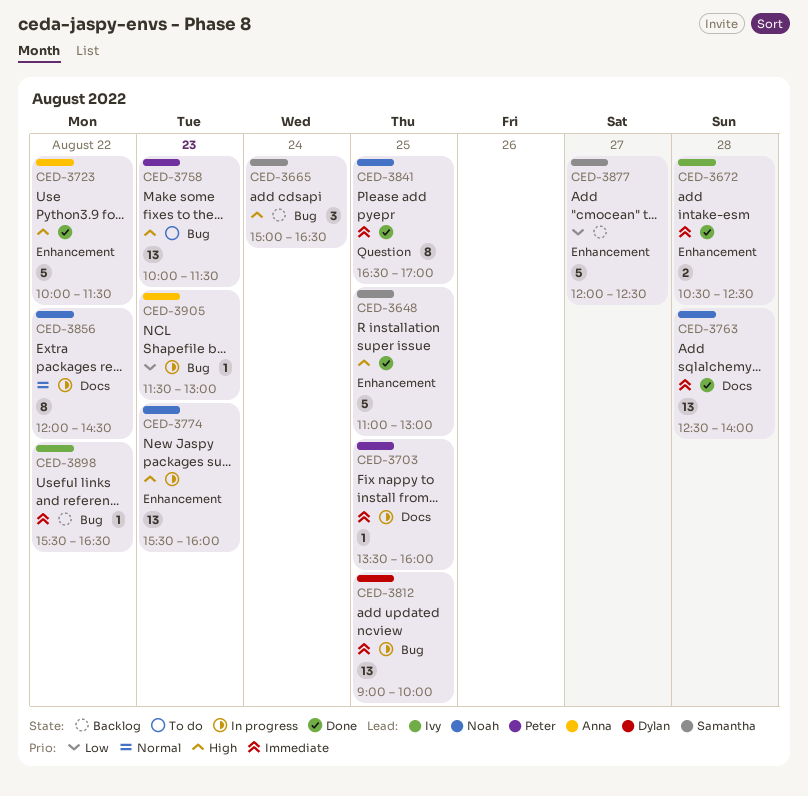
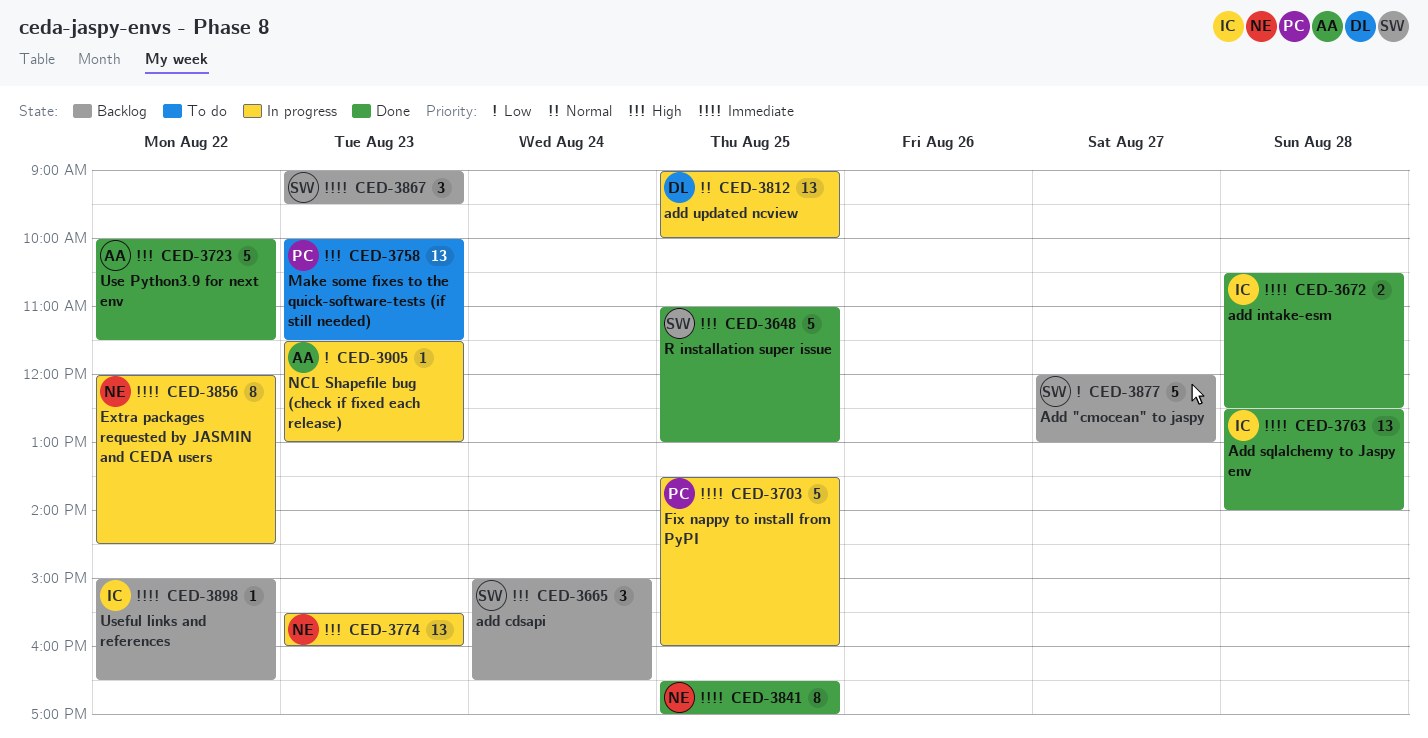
CED-3703, estimate: 1 -> 5
CED-3763, owner: Noah -> Ivy
CED-3812, priority: Immediate -> Normal
CED-3856, priority: Normal -> Immediate
CED-3867: none -> present
CED-3877, ends: 12:30 -> 13:00
CED-3898, begins: 15:30 -> 15:00

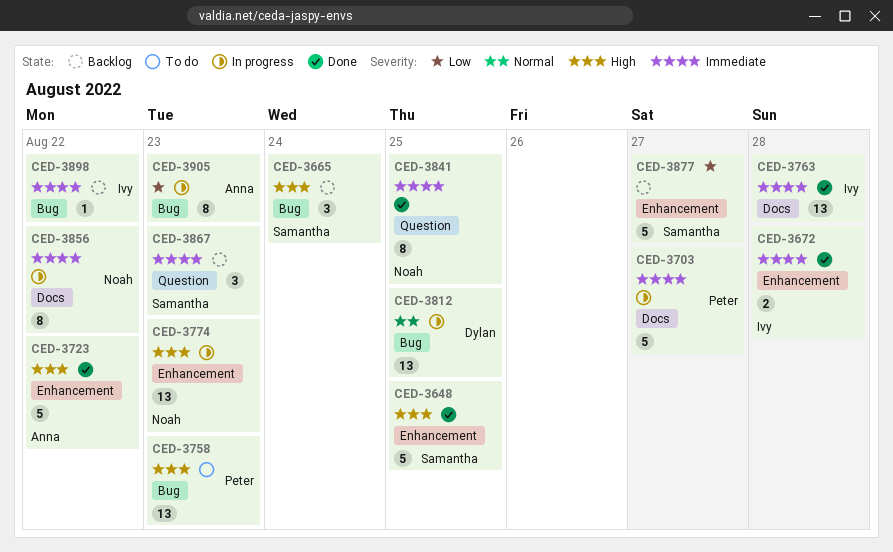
CED-3703, day: Aug 25 -> Aug 27
CED-3905, estimate: 1 -> 8

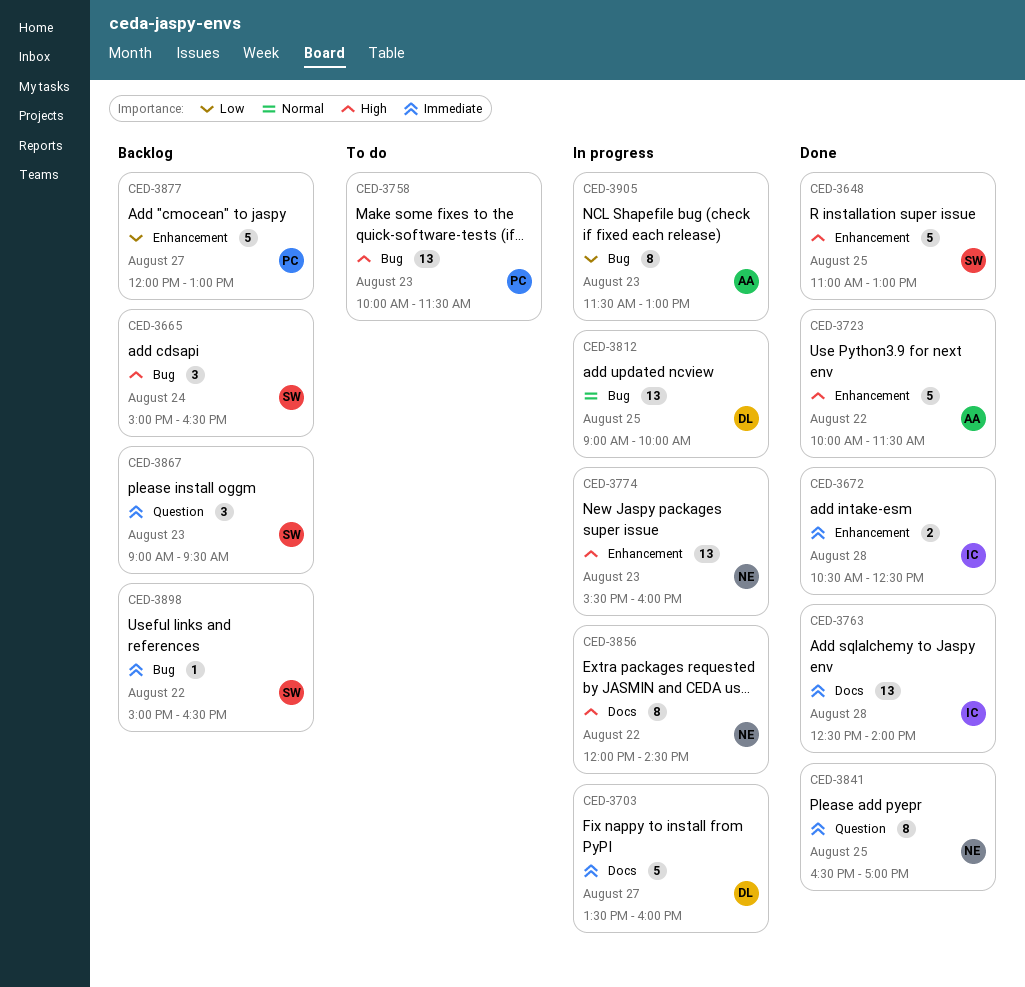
CED-3703, owner: Peter -> Dylan
CED-3856, priority: Immediate -> High
CED-3877, owner: Samantha -> Peter
CED-3898, owner: Ivy -> Samantha

